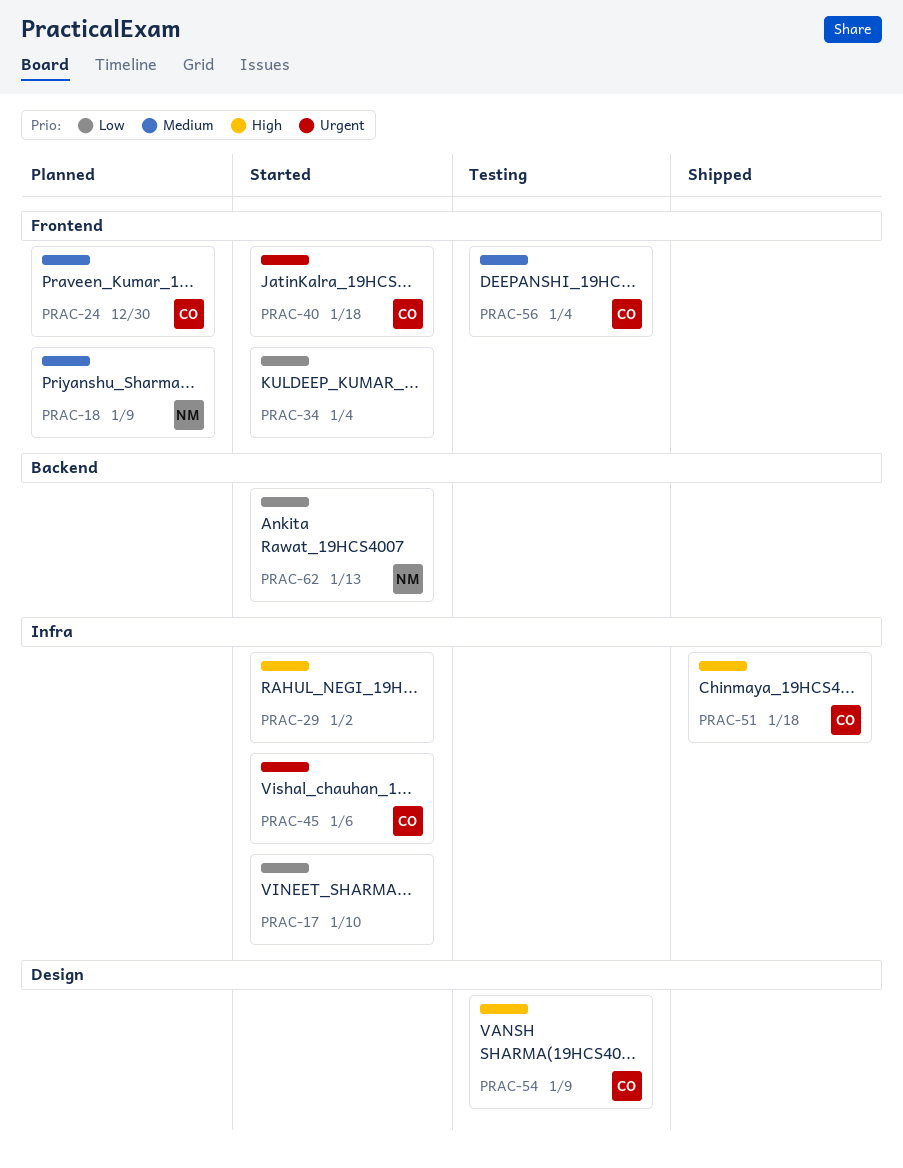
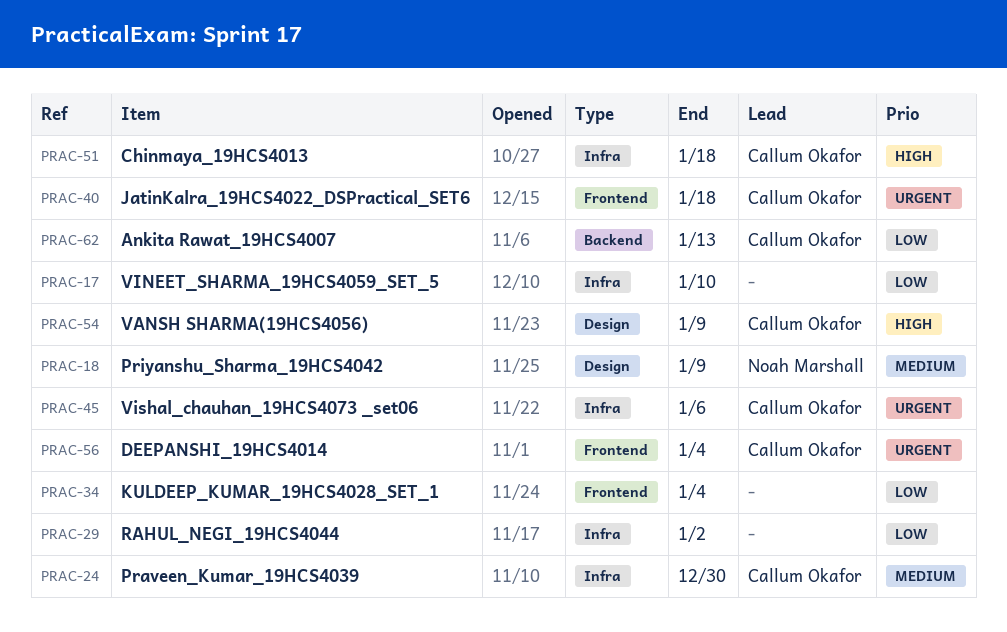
PRAC-18, label: Frontend -> Design
PRAC-24, label: Frontend -> Infra
PRAC-29, priority: High -> Low
PRAC-56, priority: Medium -> Urgent
PRAC-62, owner: Noah Marshall -> Callum Okafor

